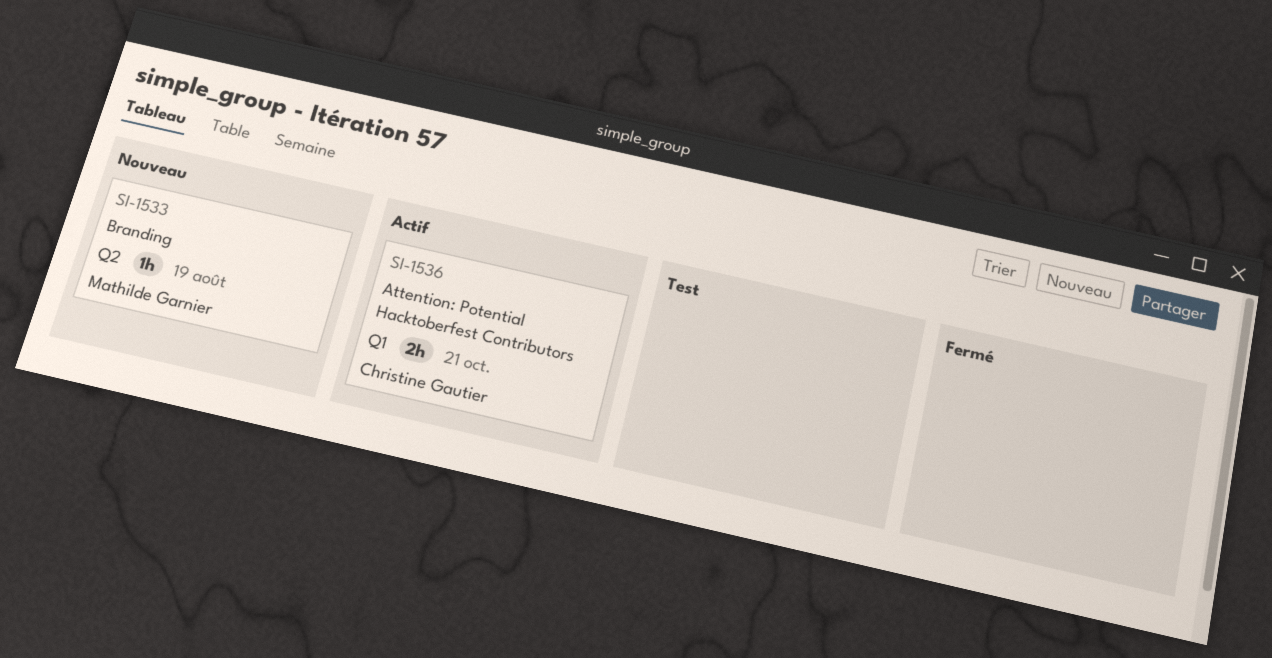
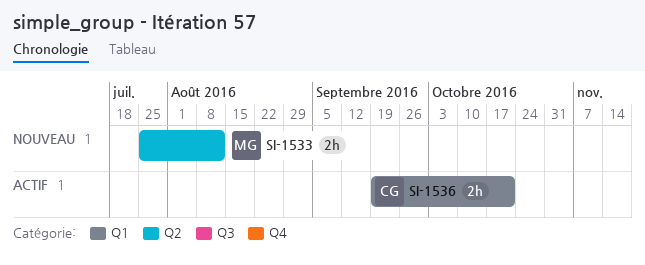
SI-1533, estimate: 1h -> 2h
SI-1533, due: Aug 19 -> Aug 12

